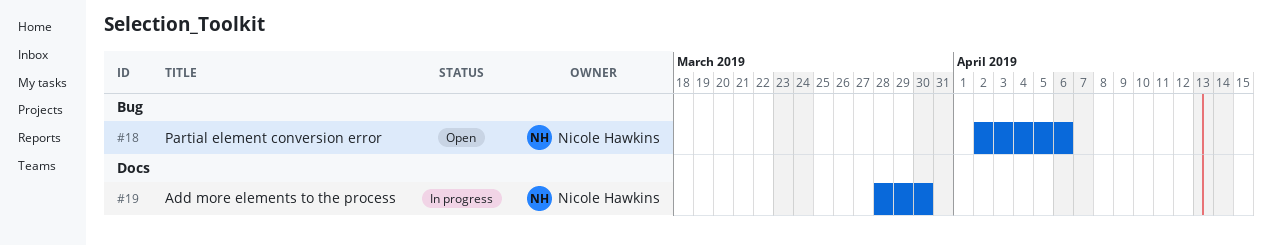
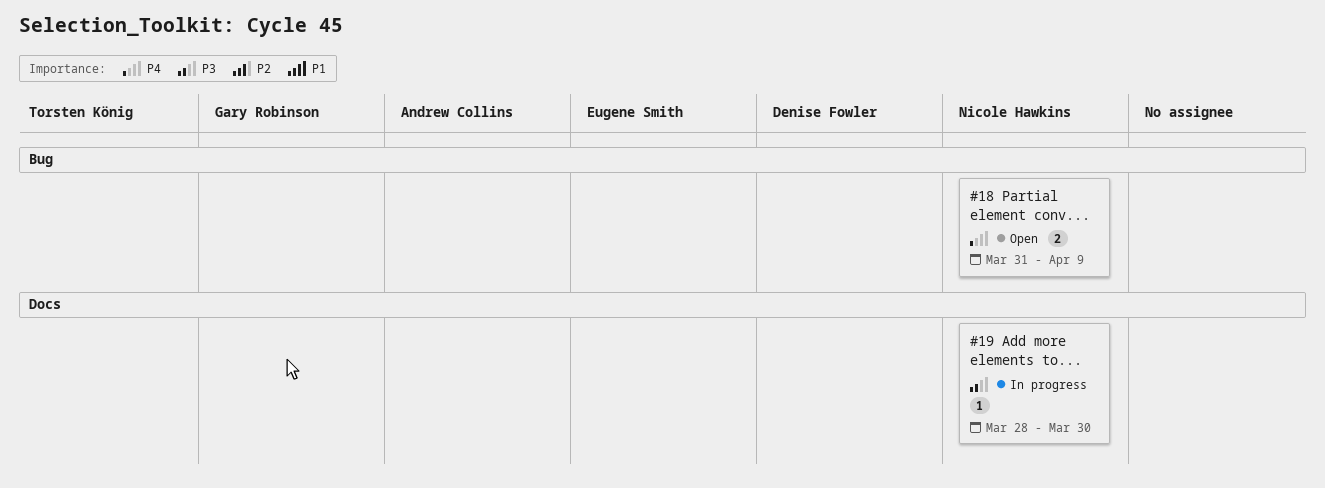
#18, start: Apr 2 -> Mar 31
#18, due: Apr 6 -> Apr 9

